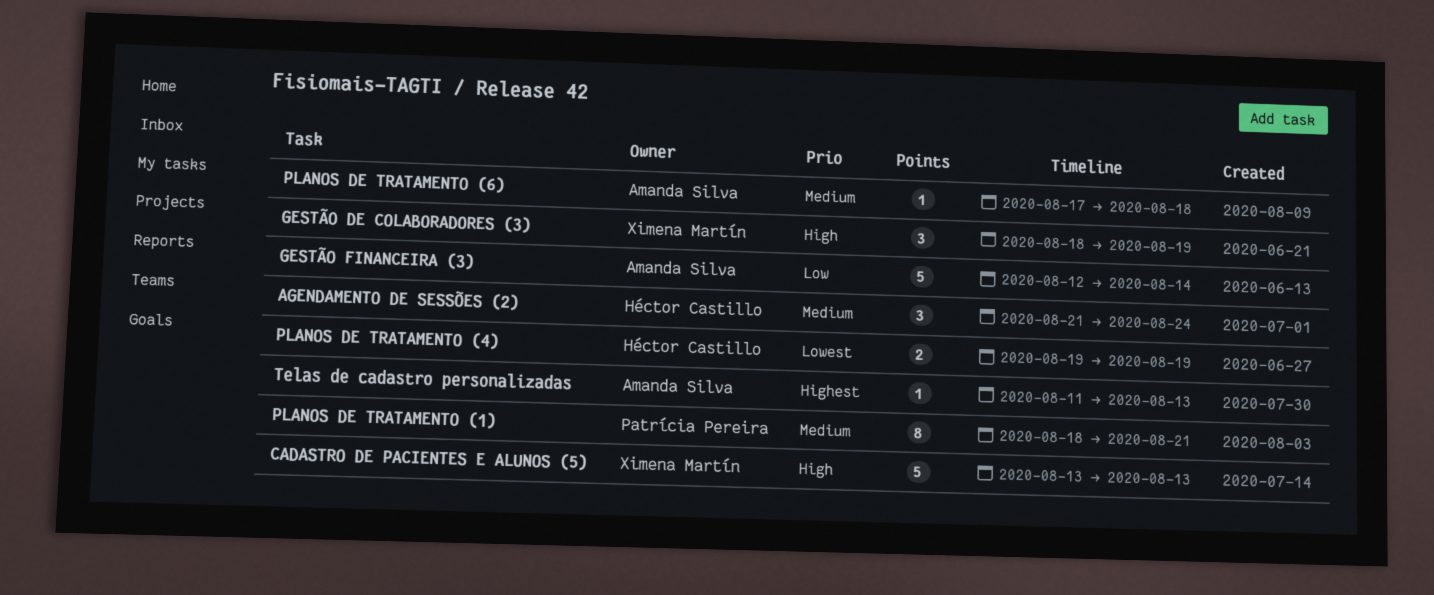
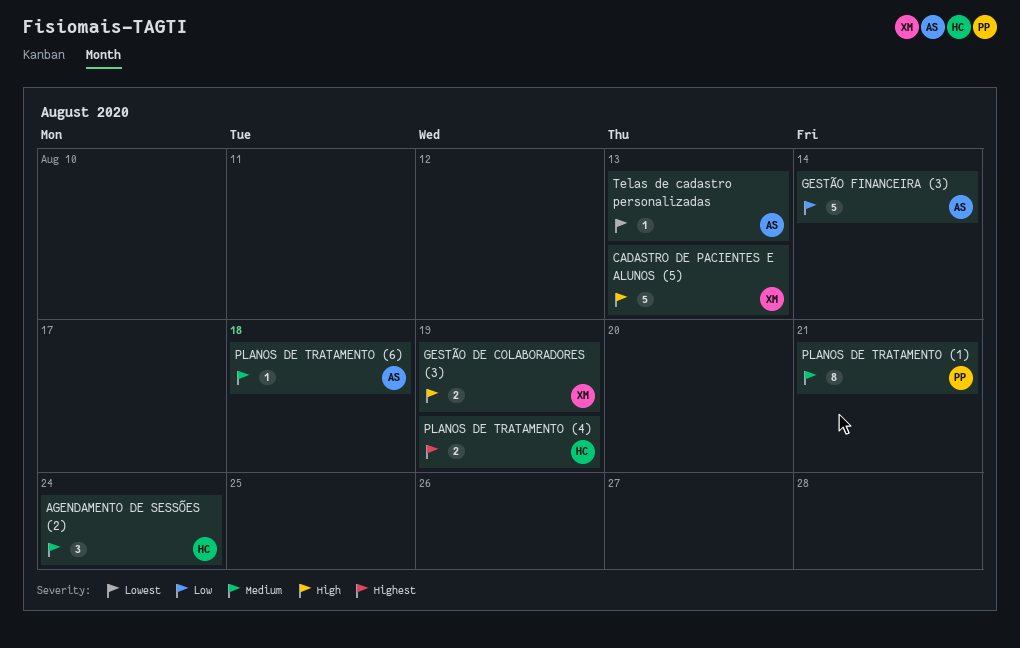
GESTÃO DE COLABORADORES (3), estimate: 3 -> 2
PLANOS DE TRATAMENTO (4), priority: Lowest -> Highest
Telas de cadastro personalizadas, priority: Highest -> Lowest

